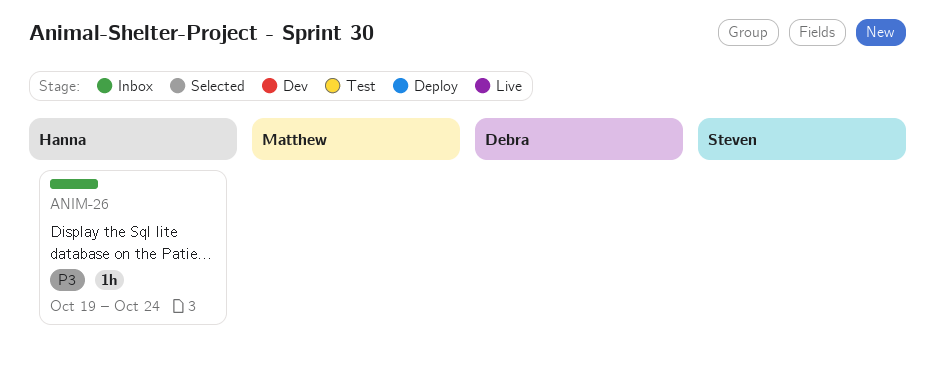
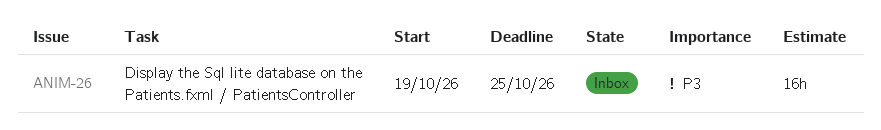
ANIM-26, estimate: 1h -> 16h
ANIM-26, due: Oct 24 -> Oct 25

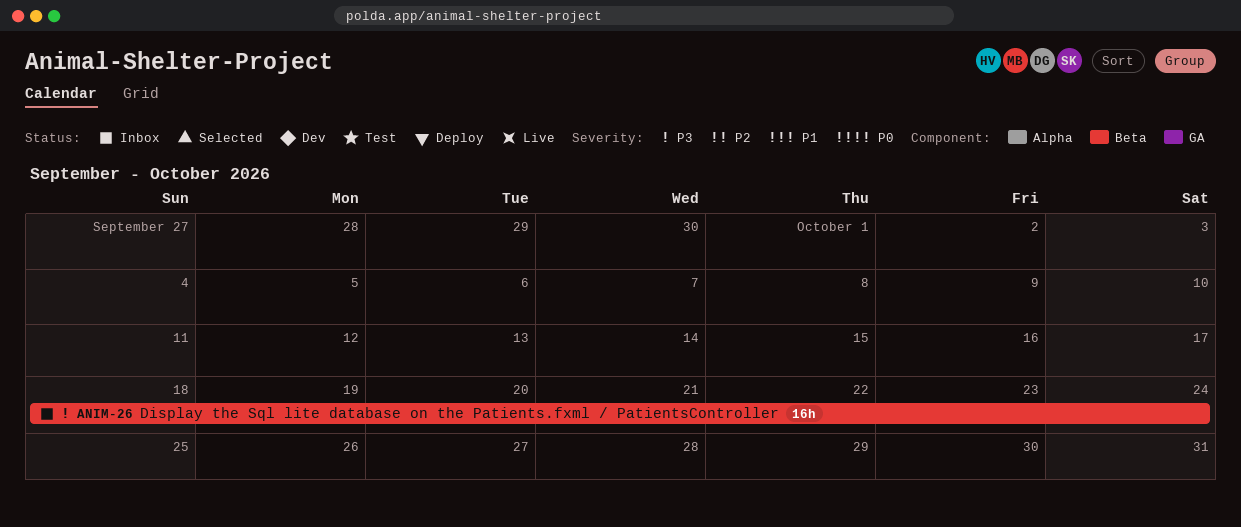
ANIM-26, start: Oct 19 -> Oct 18
ANIM-26, due: Oct 25 -> Oct 24

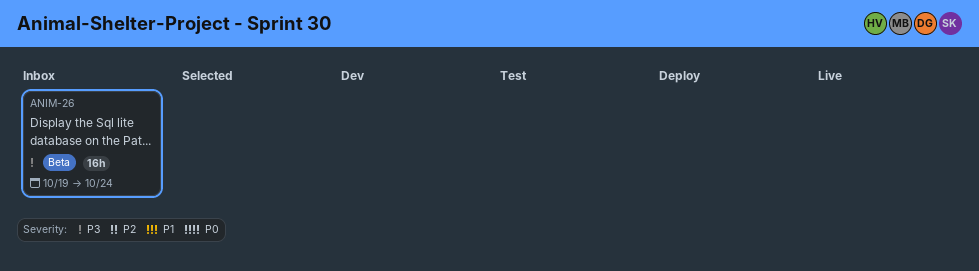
ANIM-26, start: Oct 18 -> Oct 19

